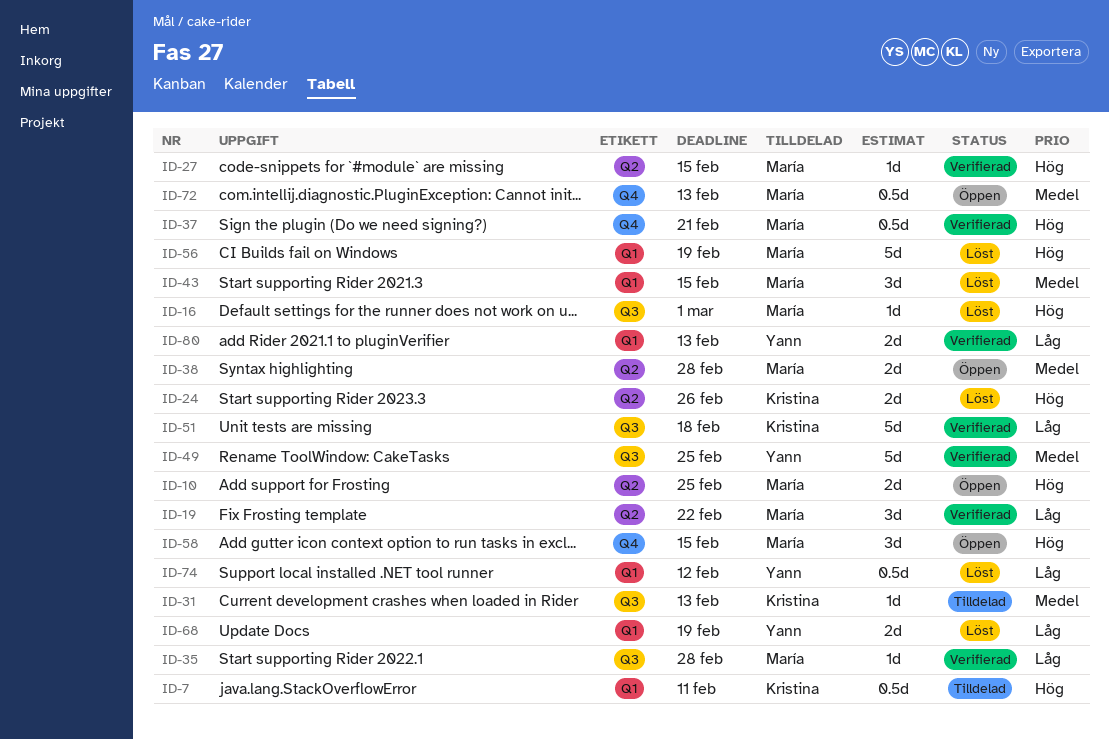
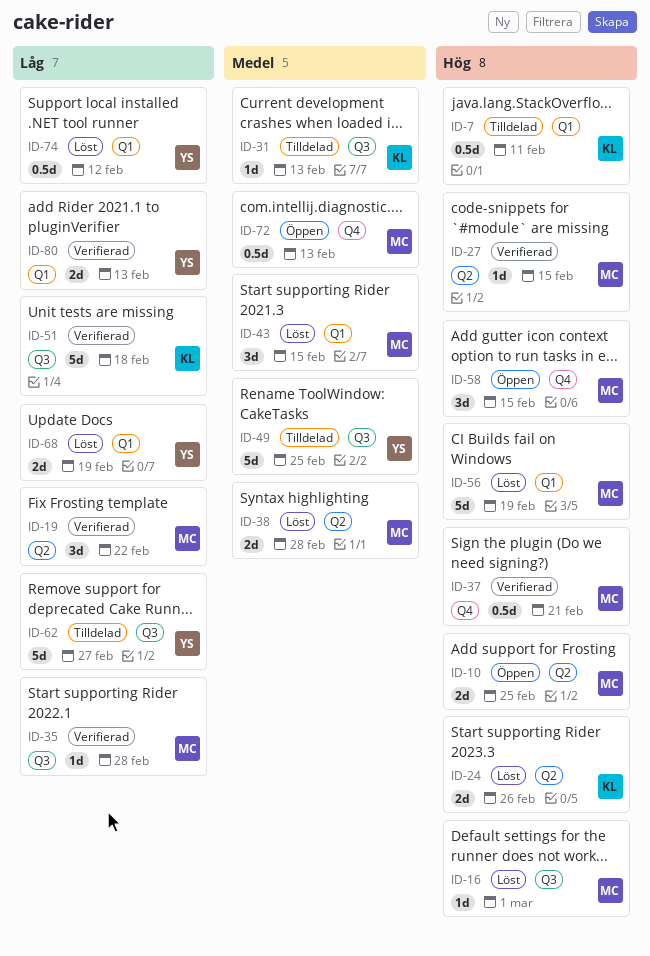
ID-38, status: Öppen -> Löst
ID-49, status: Verifierad -> Tilldelad
ID-62: none -> present

